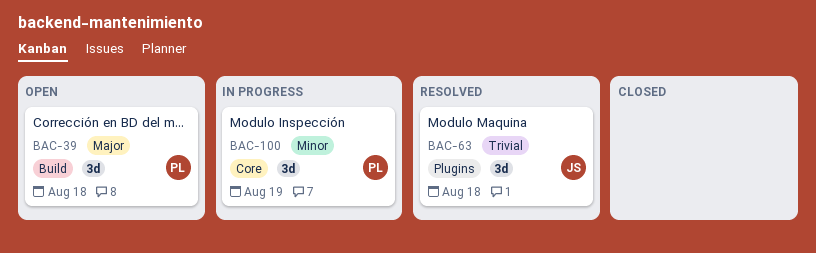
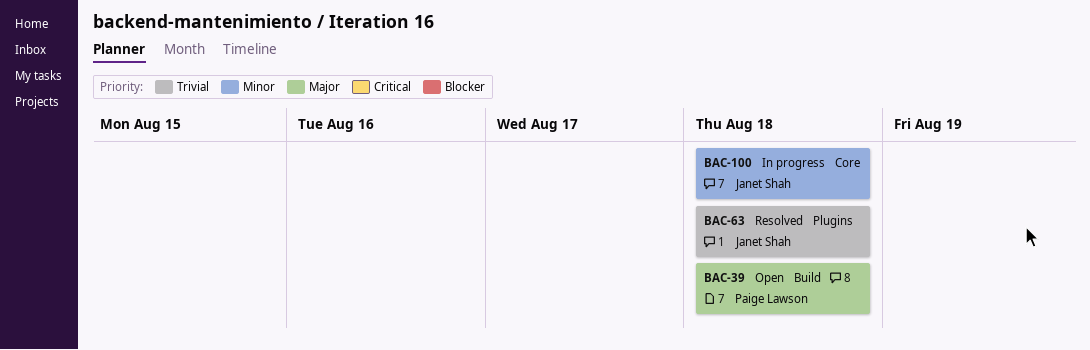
BAC-100, owner: Paige Lawson -> Janet Shah
BAC-100, due: Aug 19 -> Aug 18

